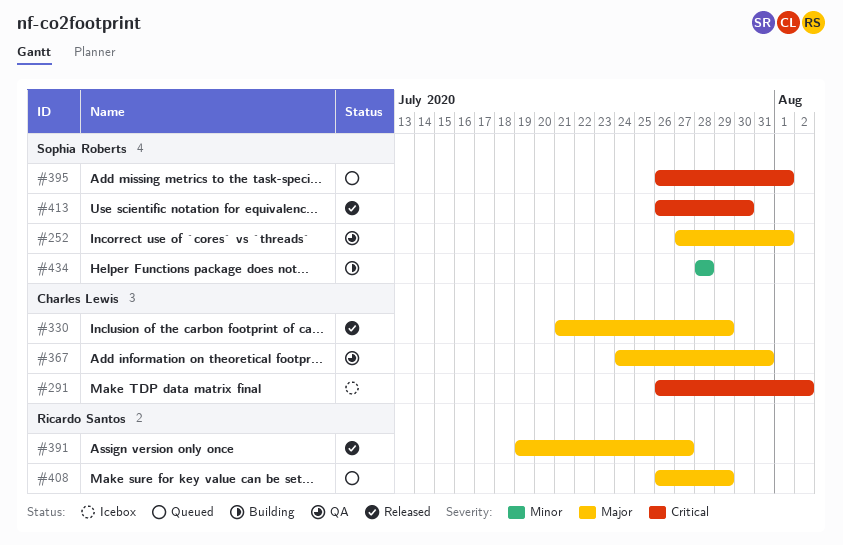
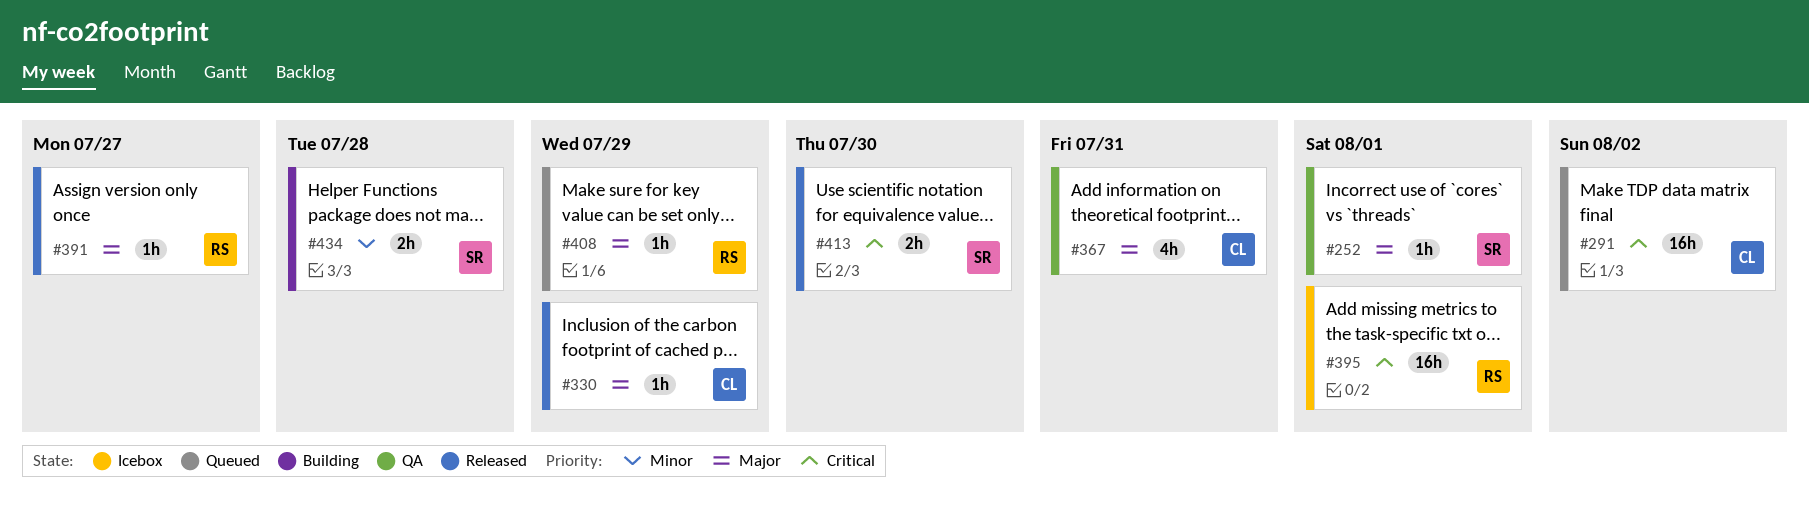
#291, status: Icebox -> Queued
#395, status: Queued -> Icebox
#395, owner: Sophia Roberts -> Ricardo Santos

